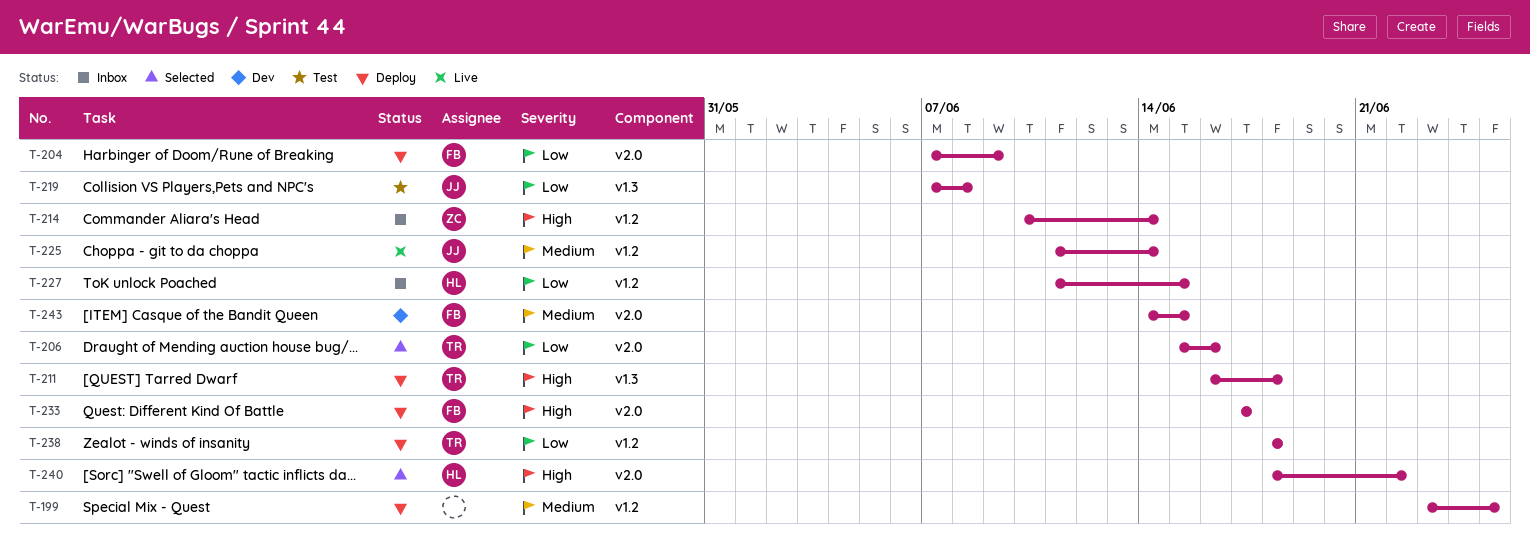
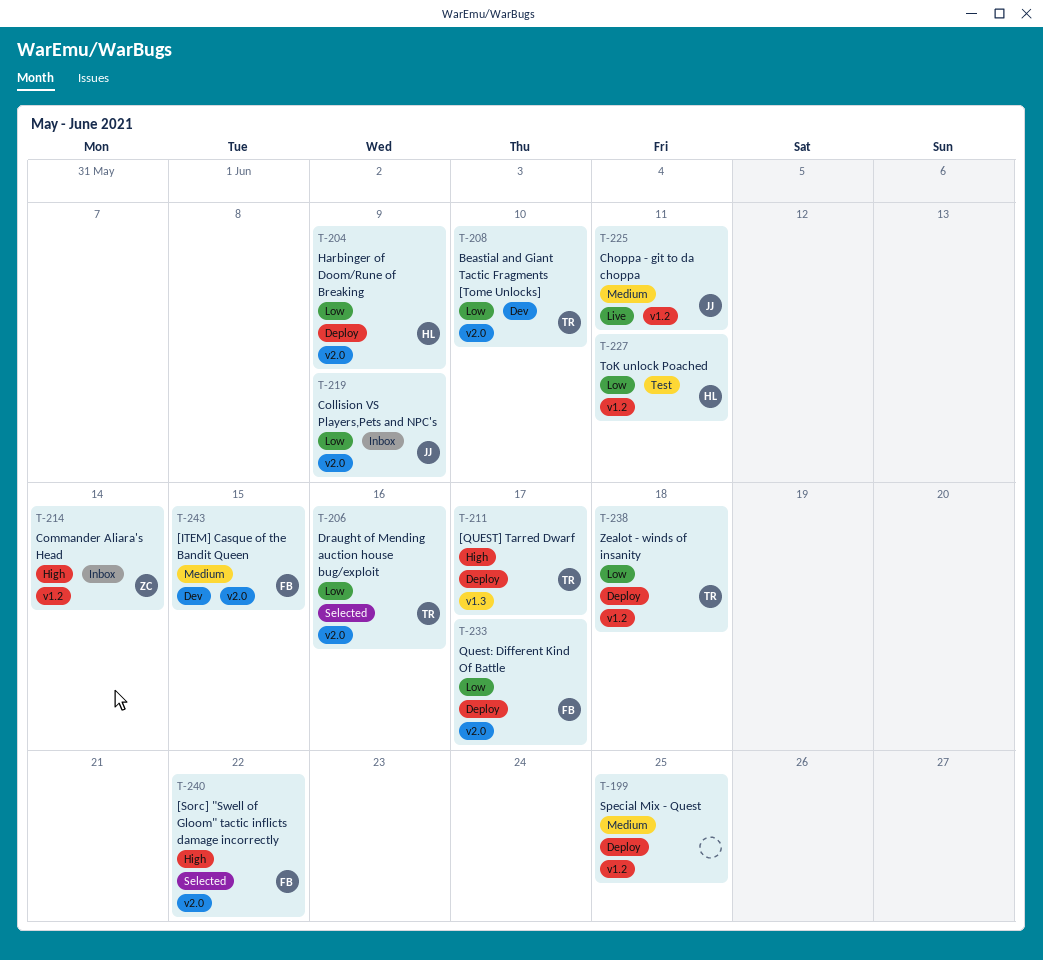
T-204, owner: FB -> HL
T-208: none -> present
T-211, due: Jun 18 -> Jun 17
T-219, status: Test -> Inbox
T-219, label: v1.3 -> v2.0
T-219, due: Jun 8 -> Jun 9
T-225, due: Jun 14 -> Jun 11
T-227, status: Inbox -> Test
T-227, due: Jun 15 -> Jun 11
T-233, priority: High -> Low
T-240, owner: HL -> FB

